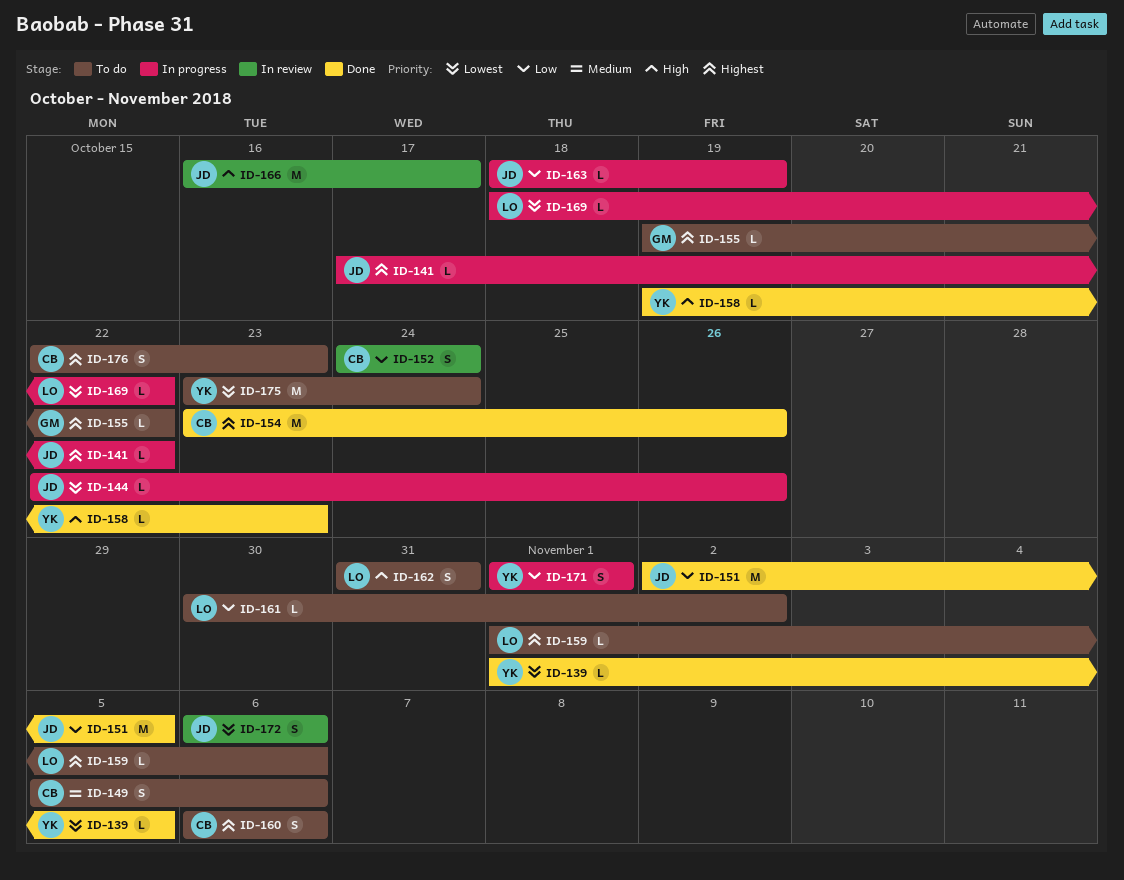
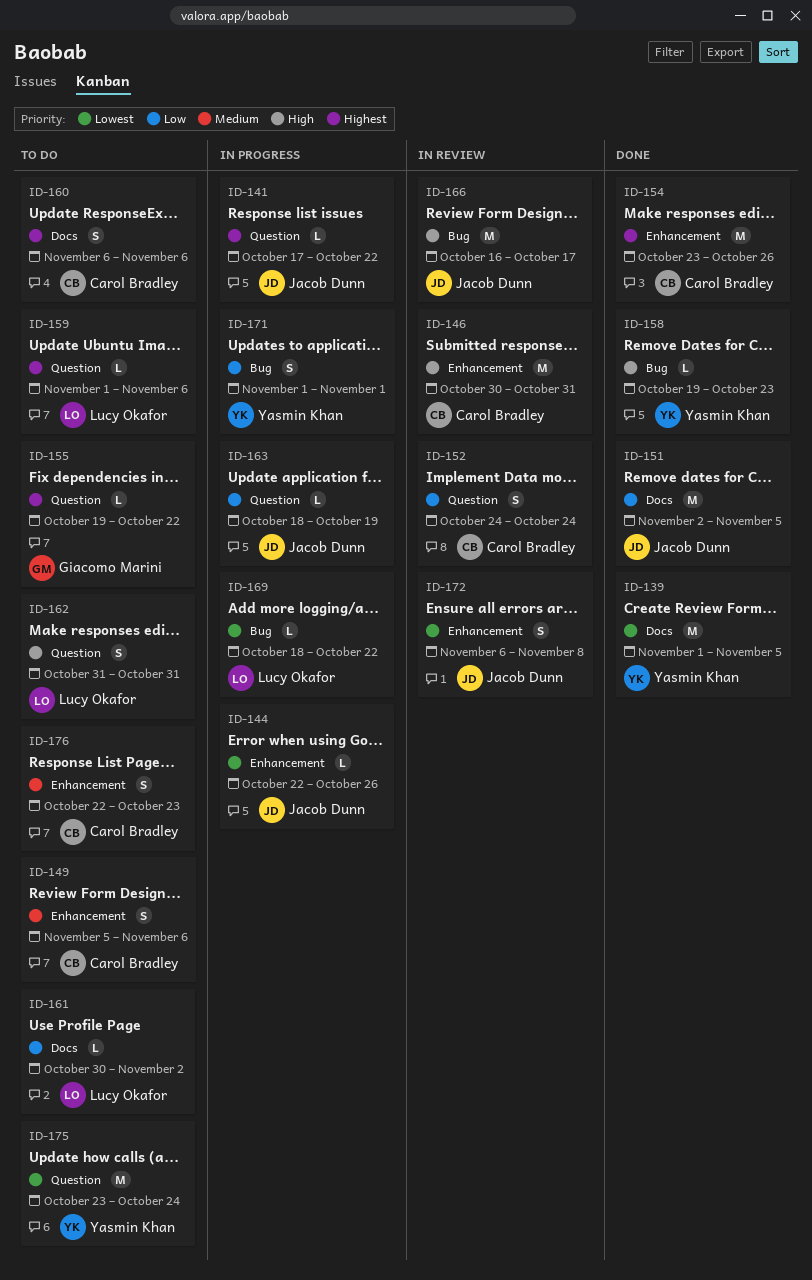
ID-139, estimate: L -> M
ID-146: none -> present
ID-172, due: Nov 6 -> Nov 8
ID-176, priority: Highest -> Medium

